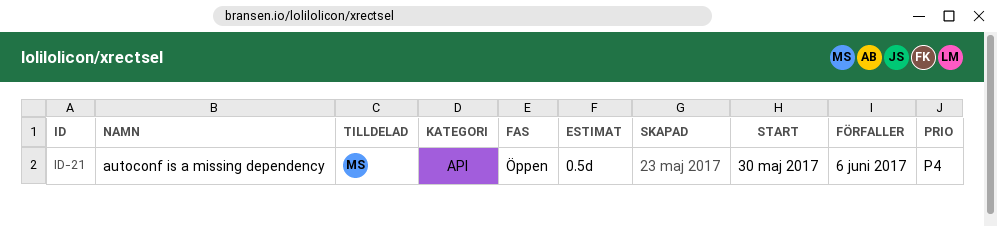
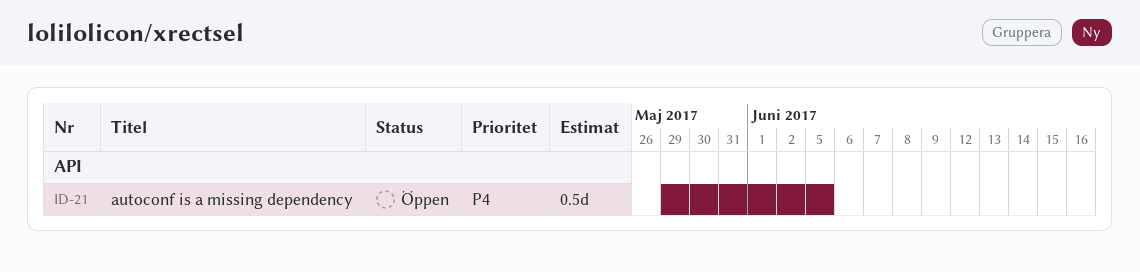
ID-21, start: May 30 -> May 29
ID-21, due: Jun 6 -> Jun 5

